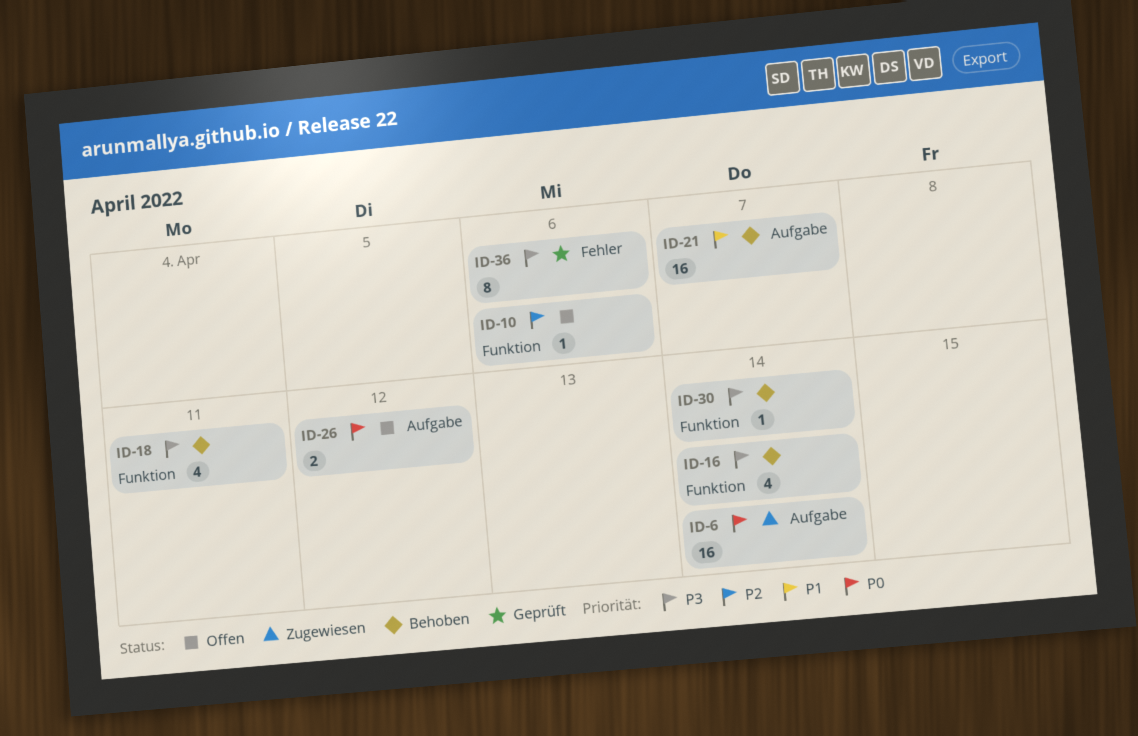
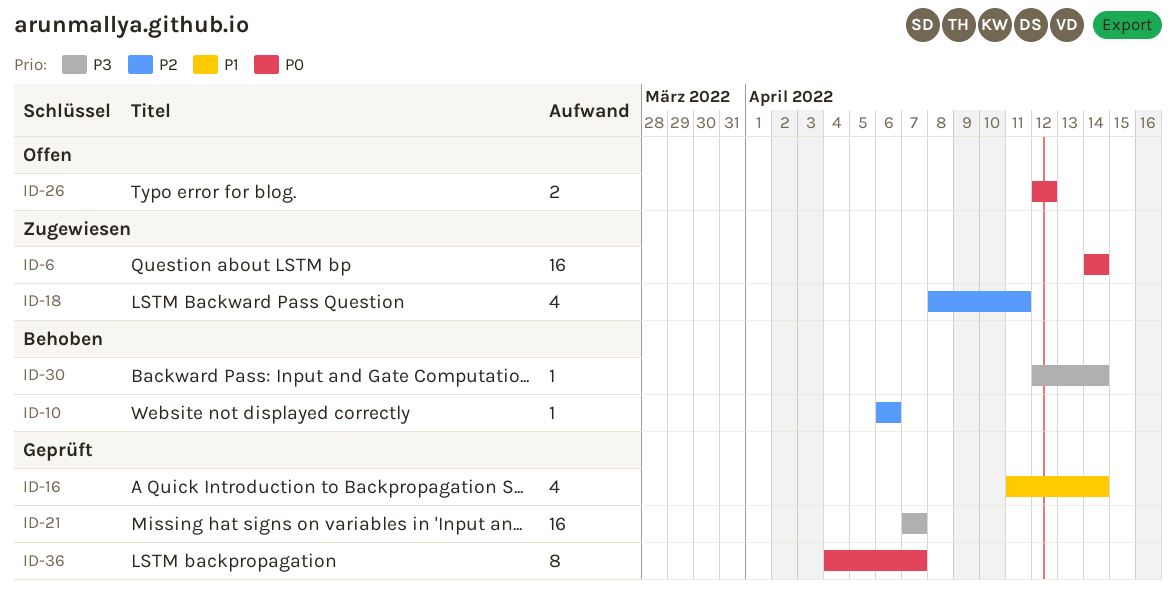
ID-10, status: Offen -> Behoben
ID-16, status: Behoben -> Geprüft
ID-16, priority: P3 -> P1
ID-18, status: Behoben -> Zugewiesen
ID-18, priority: P3 -> P2
ID-21, status: Behoben -> Geprüft
ID-21, priority: P1 -> P3
ID-36, priority: P3 -> P0
ID-36, due: Apr 6 -> Apr 7

